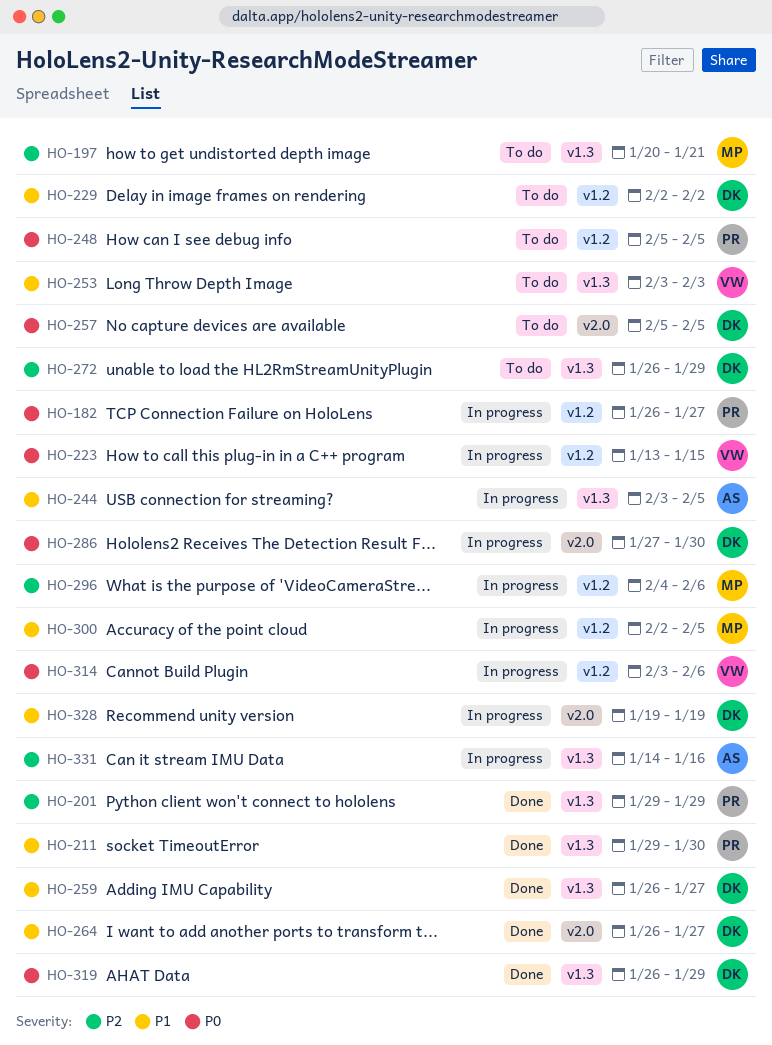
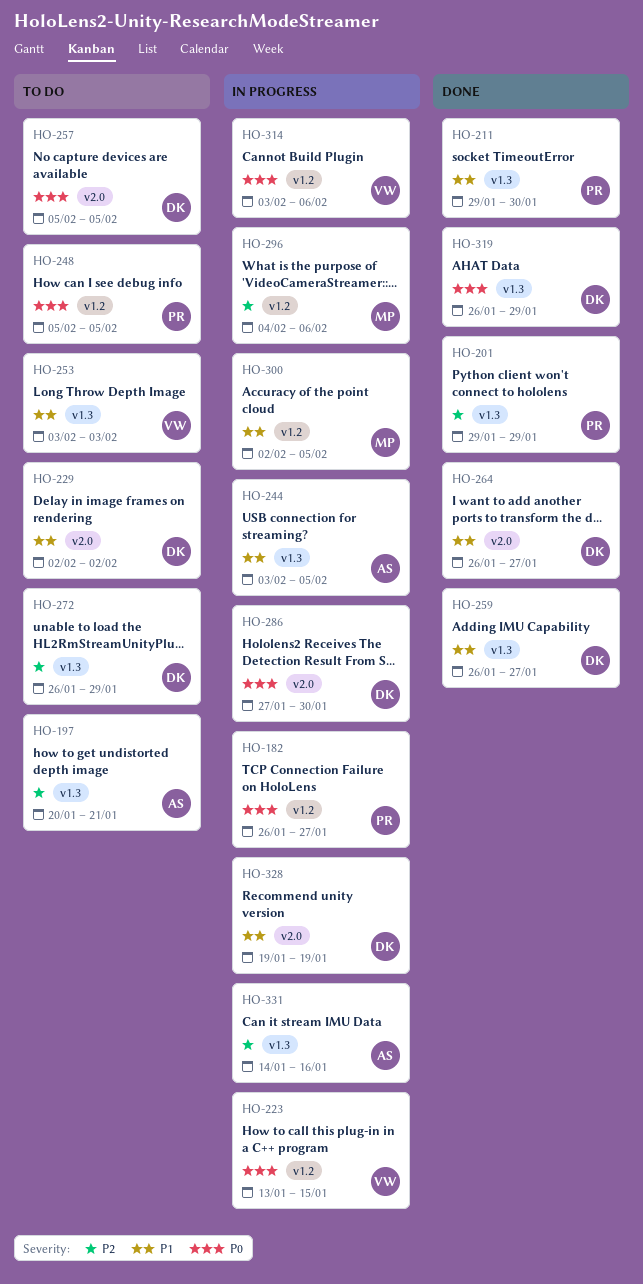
HO-197, owner: MP -> AS
HO-229, label: v1.2 -> v2.0

